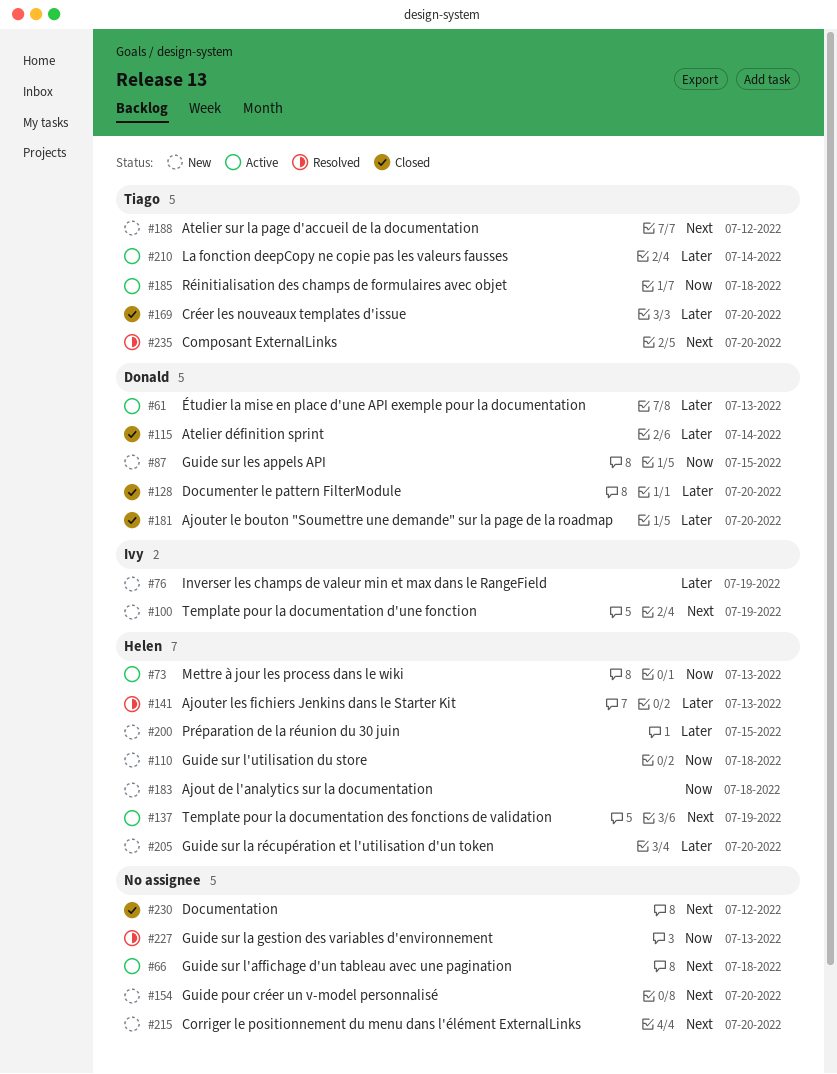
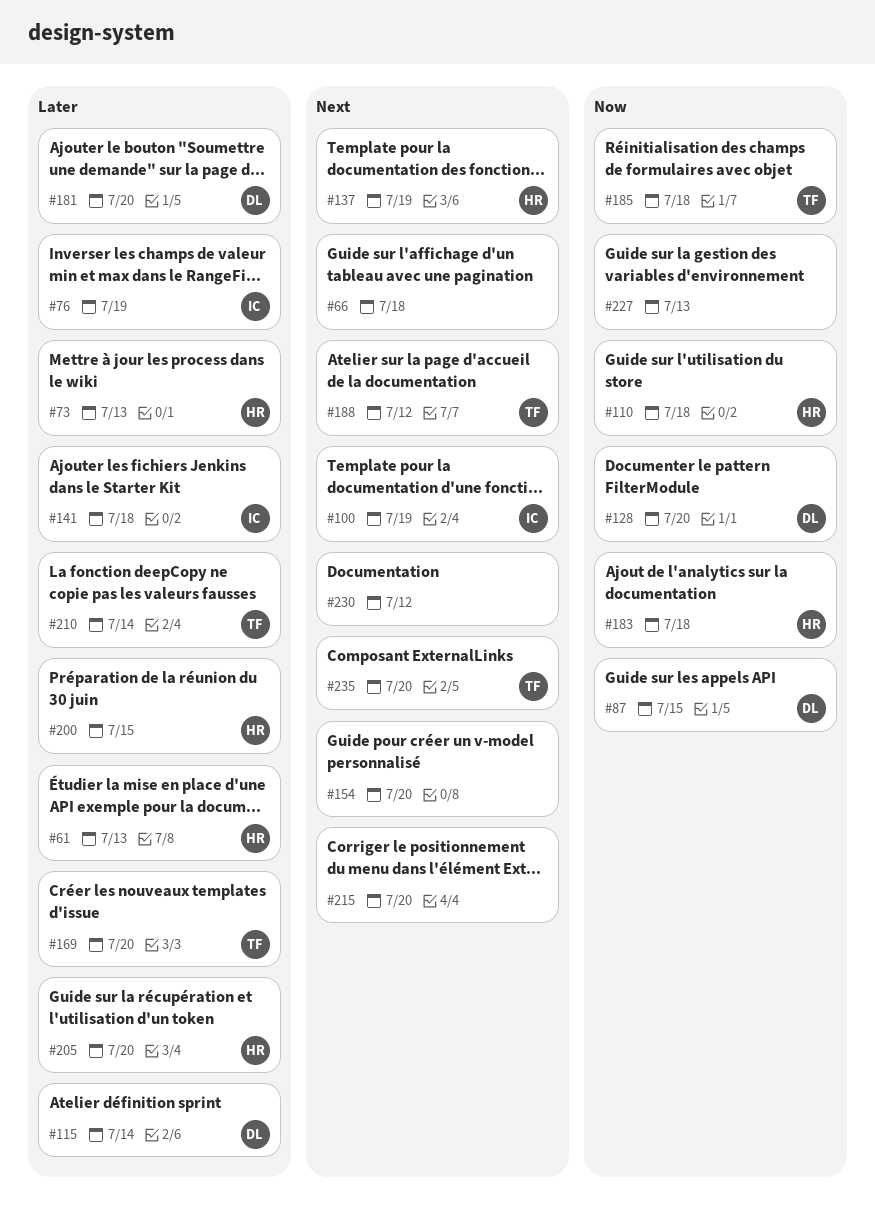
#61, owner: Donald -> Helen
#73, priority: Now -> Later
#128, priority: Later -> Now
#141, owner: Helen -> Ivy
#141, due: Jul 13 -> Jul 18

